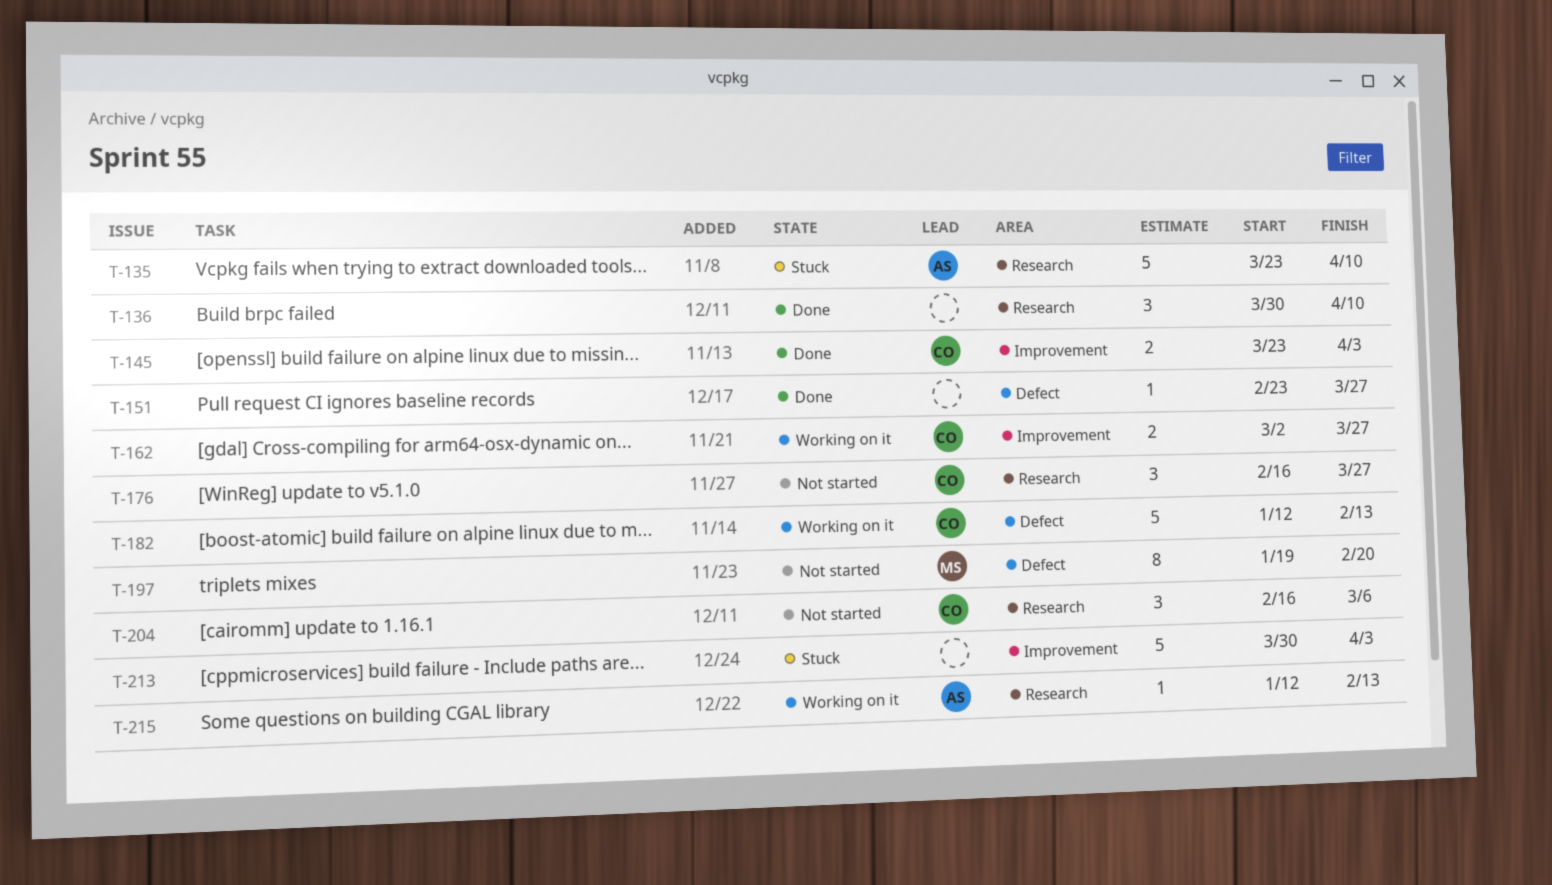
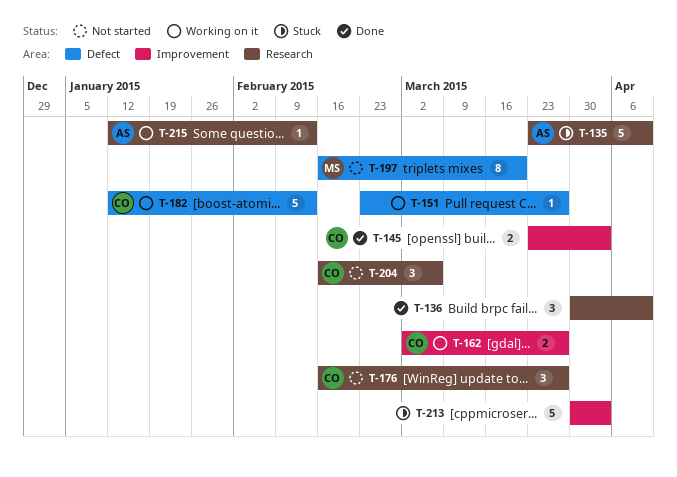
T-151, status: Done -> Working on it
T-197, start: Jan 19 -> Feb 16
T-197, due: Feb 20 -> Mar 20

